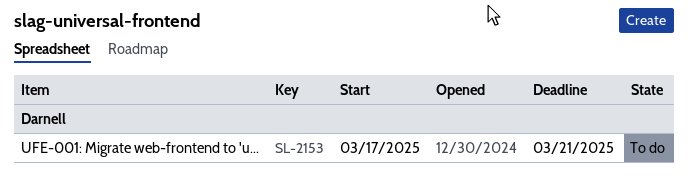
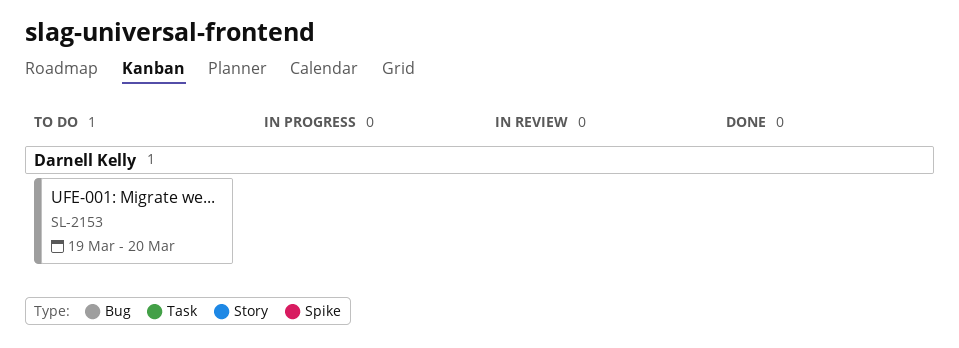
SL-2153, start: Mar 17 -> Mar 19
SL-2153, due: Mar 21 -> Mar 20

